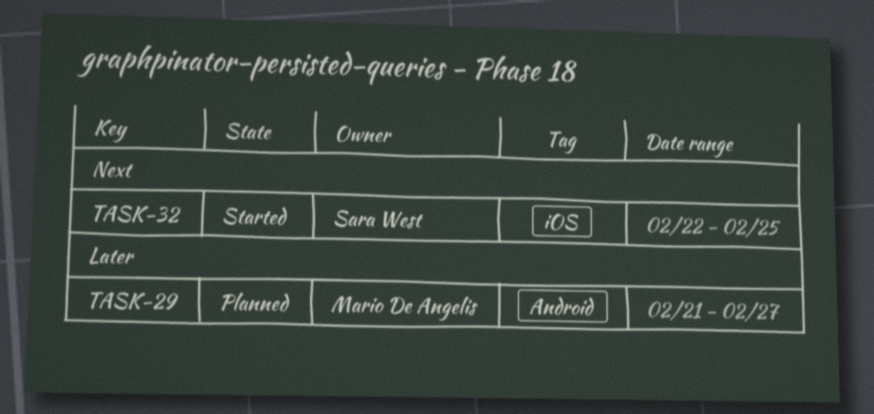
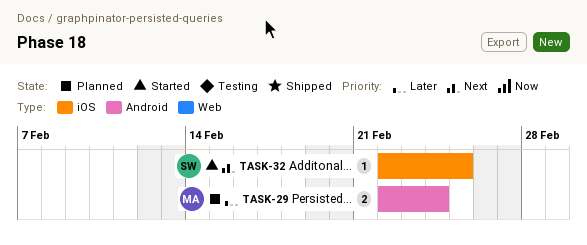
TASK-29, start: Feb 21 -> Feb 22
TASK-29, due: Feb 27 -> Feb 24

